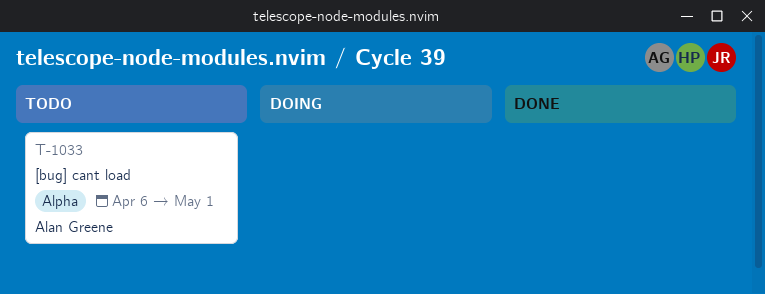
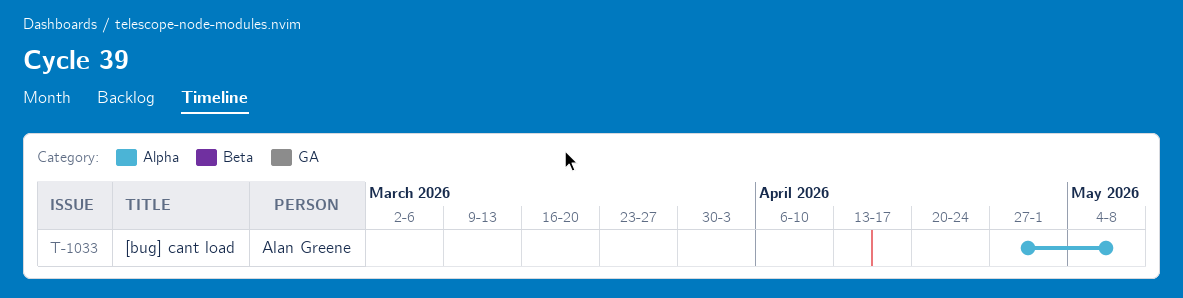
T-1033, start: Apr 6 -> Apr 27
T-1033, due: May 1 -> May 8

